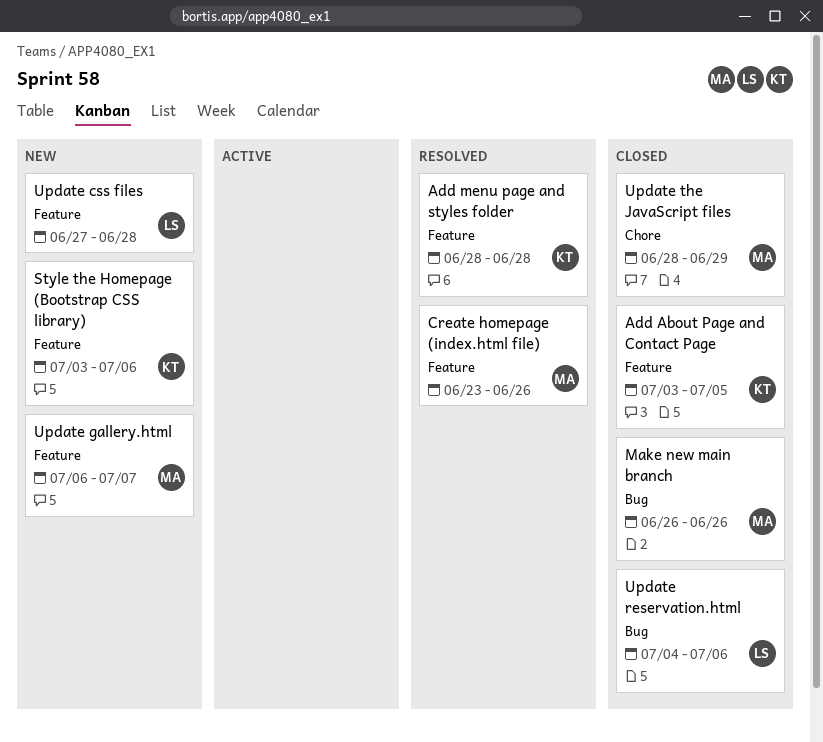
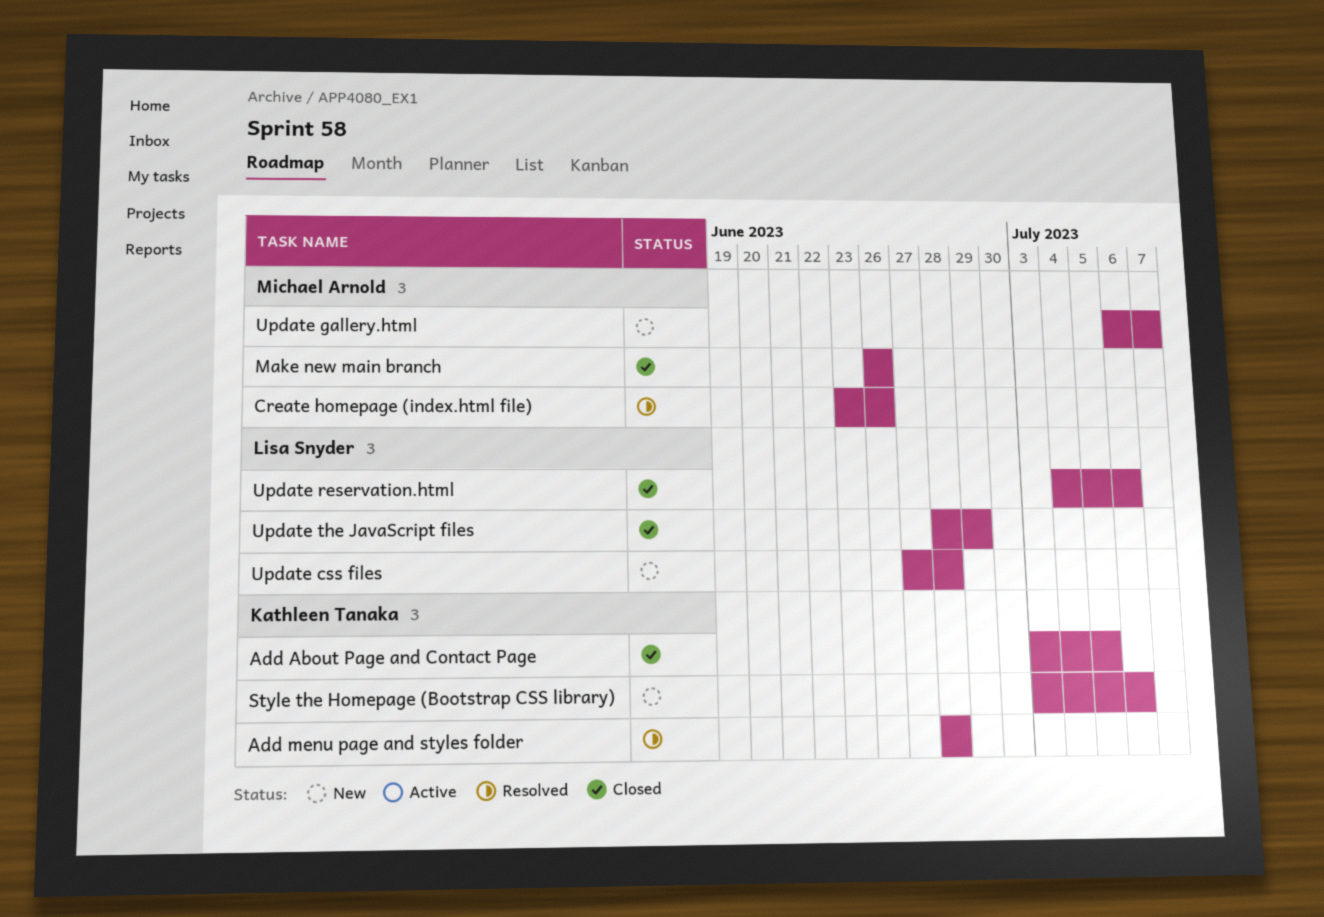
Update the JavaScript files, owner: Michael Arnold -> Lisa Snyder

